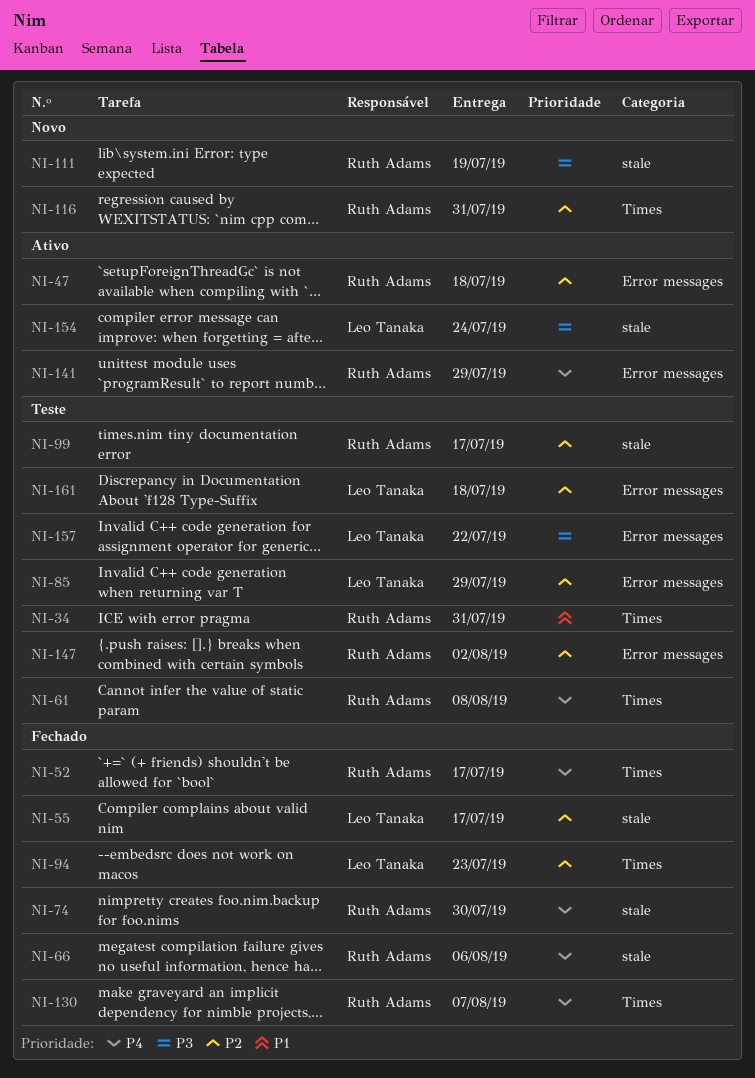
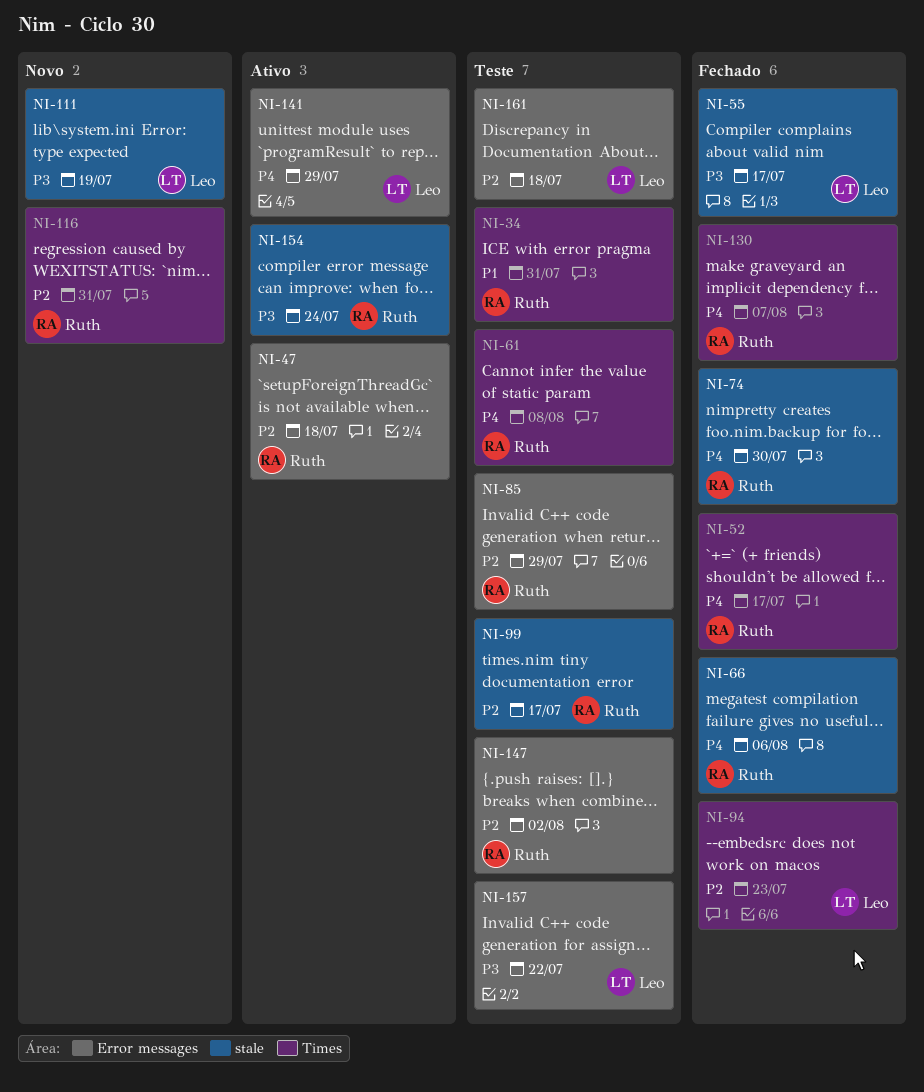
NI-55, priority: P2 -> P3
NI-85, owner: Leo Tanaka -> Ruth Adams
NI-111, owner: Ruth Adams -> Leo Tanaka
NI-141, owner: Ruth Adams -> Leo Tanaka
NI-154, owner: Leo Tanaka -> Ruth Adams

